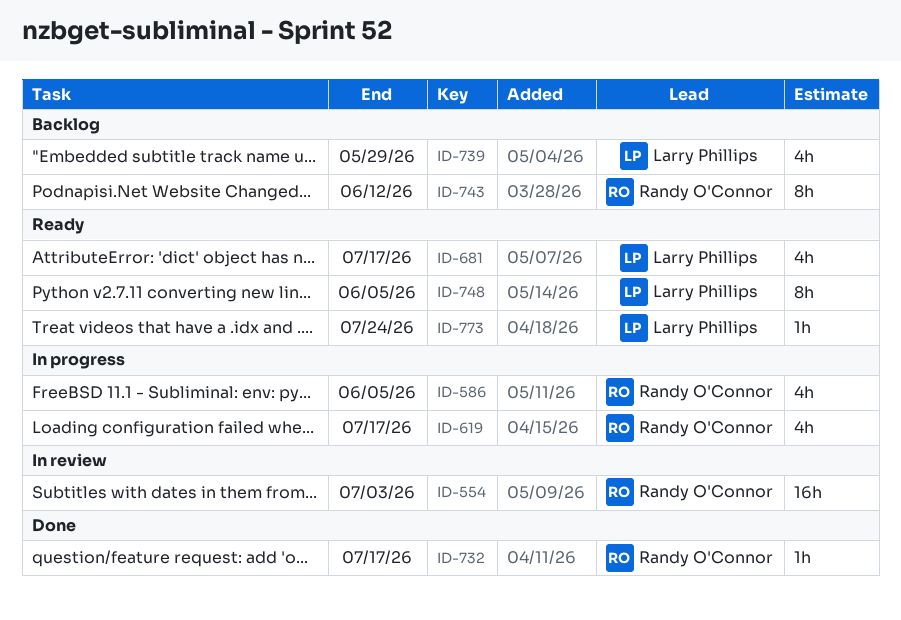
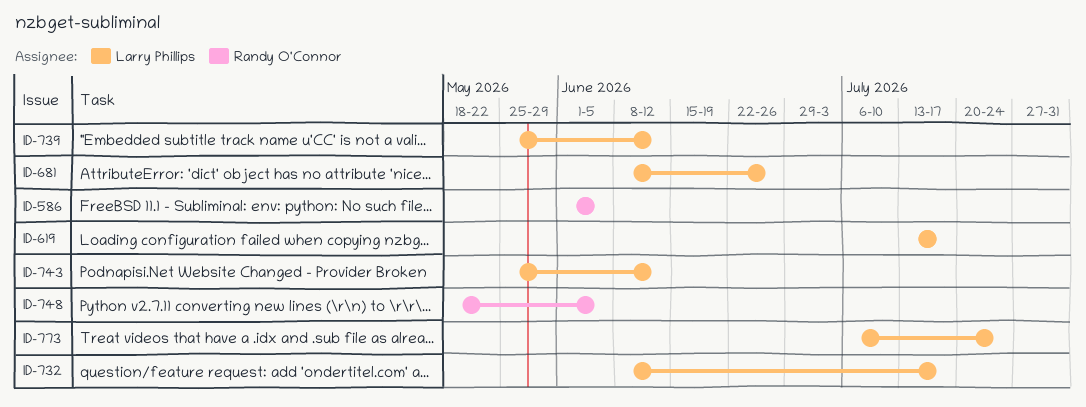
ID-554: present -> none
ID-619, owner: Randy O'Connor -> Larry Phillips
ID-681, due: Jul 17 -> Jun 26
ID-732, owner: Randy O'Connor -> Larry Phillips
ID-739, due: May 29 -> Jun 12
ID-743, owner: Randy O'Connor -> Larry Phillips
ID-748, owner: Larry Phillips -> Randy O'Connor

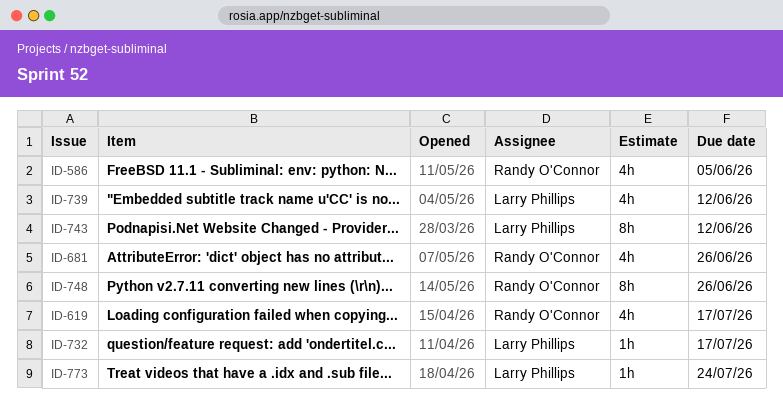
ID-619, owner: Larry Phillips -> Randy O'Connor
ID-681, owner: Larry Phillips -> Randy O'Connor
ID-748, due: Jun 5 -> Jun 26

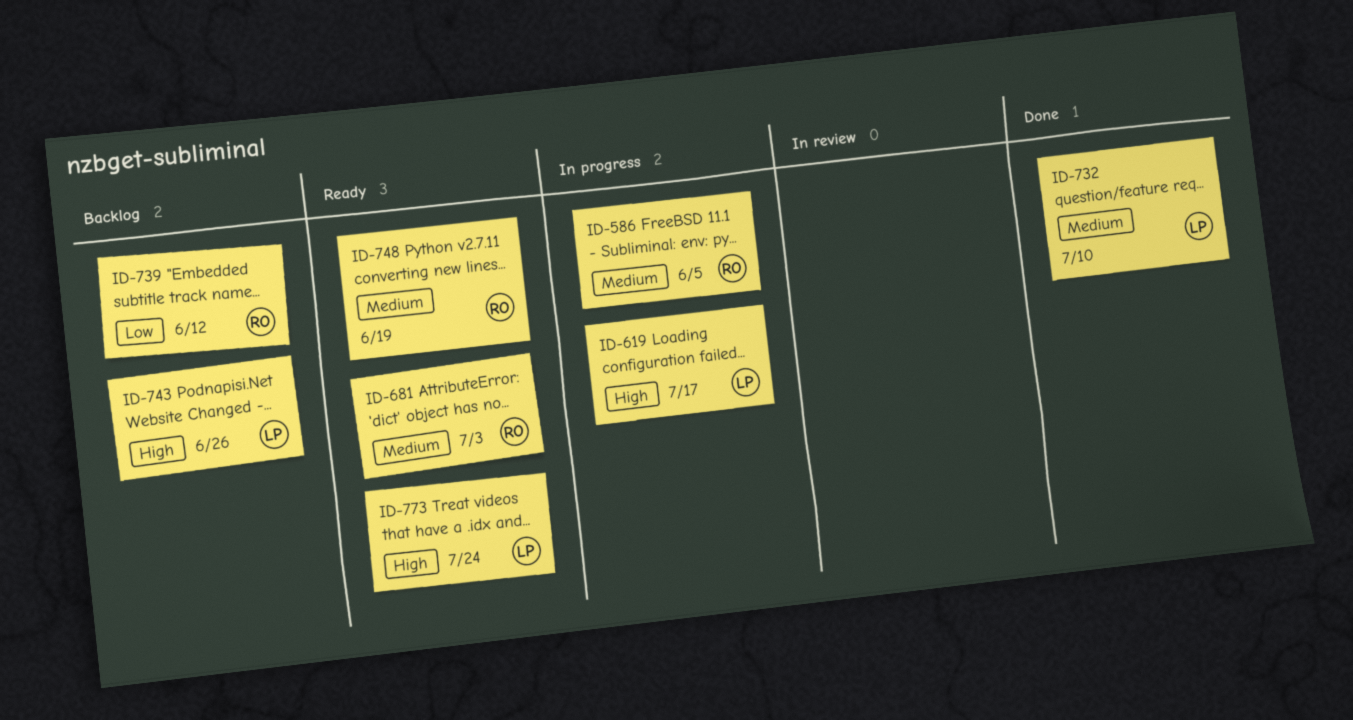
ID-619, owner: Randy O'Connor -> Larry Phillips
ID-681, due: Jun 26 -> Jul 3
ID-732, due: Jul 17 -> Jul 10
ID-739, owner: Larry Phillips -> Randy O'Connor
ID-743, due: Jun 12 -> Jun 26
ID-748, due: Jun 26 -> Jun 19

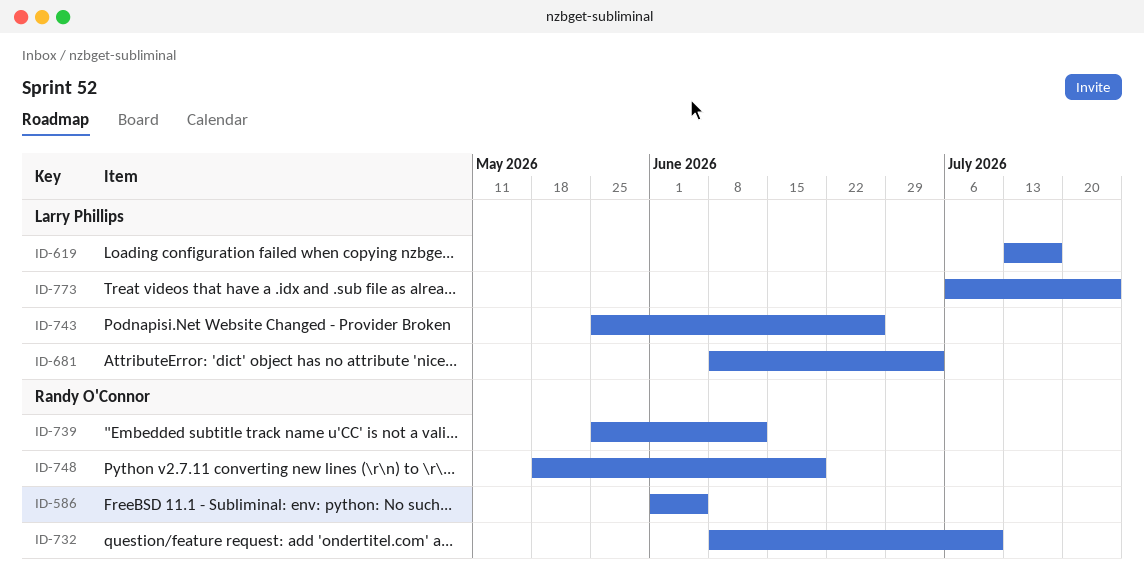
ID-681, owner: Randy O'Connor -> Larry Phillips
ID-732, owner: Larry Phillips -> Randy O'Connor

